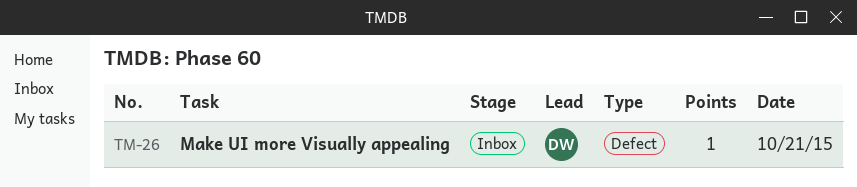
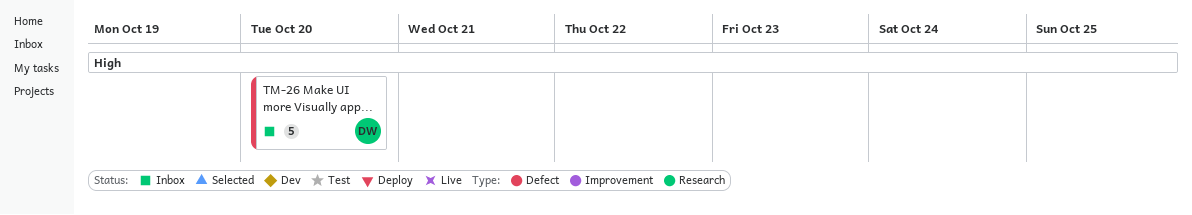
TM-26, estimate: 1 -> 5
TM-26, day: Oct 21 -> Oct 20

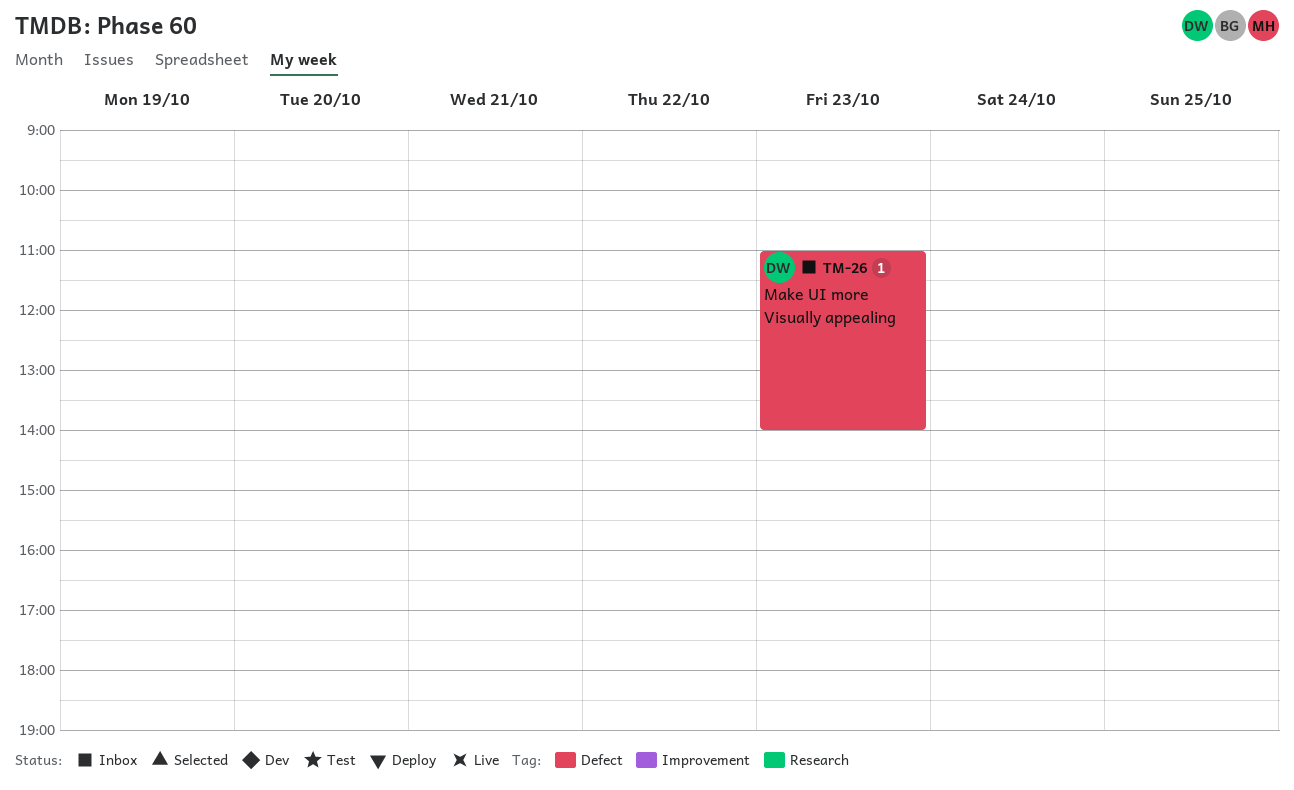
TM-26, estimate: 5 -> 1
TM-26, day: Oct 20 -> Oct 23

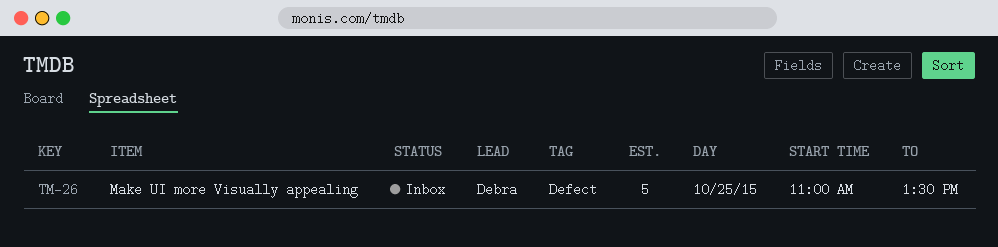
TM-26, estimate: 1 -> 5
TM-26, day: Oct 23 -> Oct 25
TM-26, ends: 14:00 -> 13:30

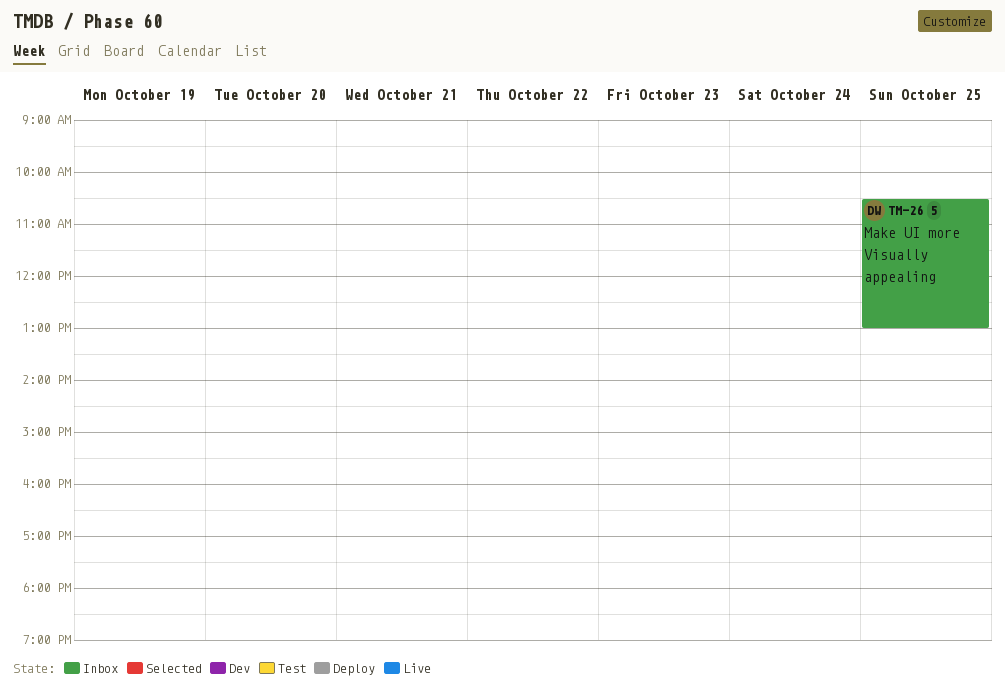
TM-26, begins: 11:00 -> 10:30
TM-26, ends: 13:30 -> 13:00

